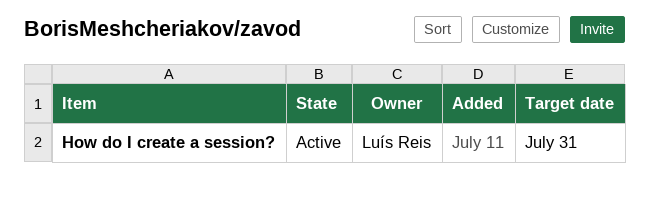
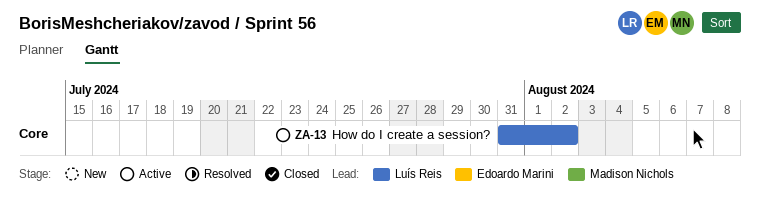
How do I create a session?, due: Jul 31 -> Aug 2

